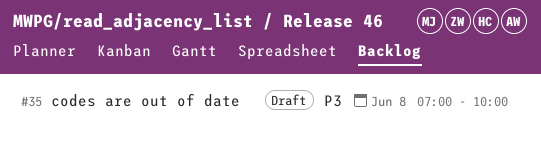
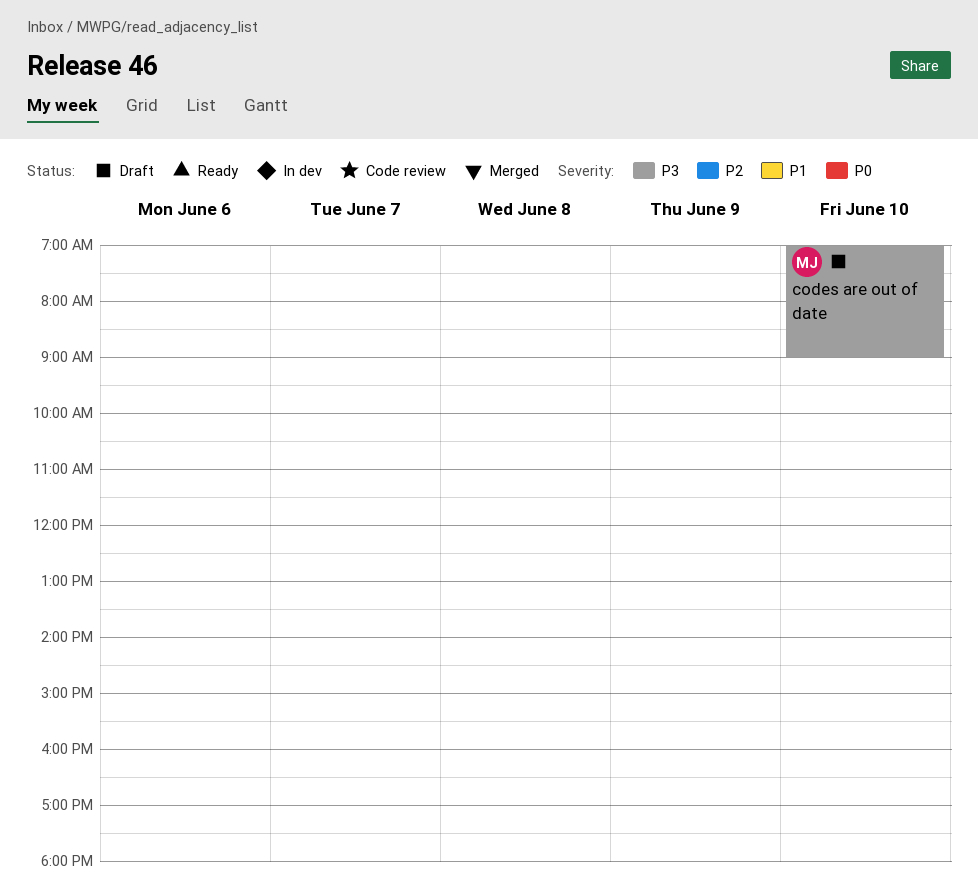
codes are out of date, day: Jun 8 -> Jun 10
codes are out of date, ends: 10:00 -> 09:00

